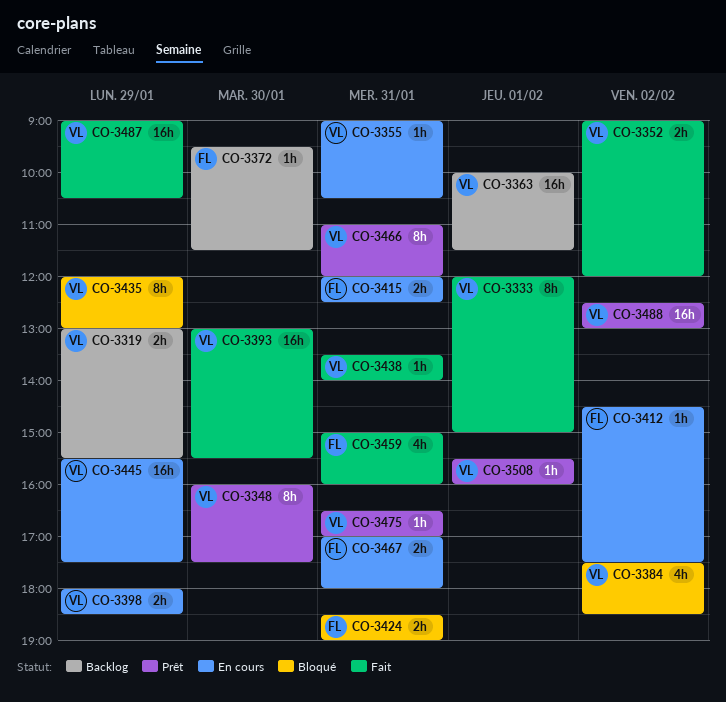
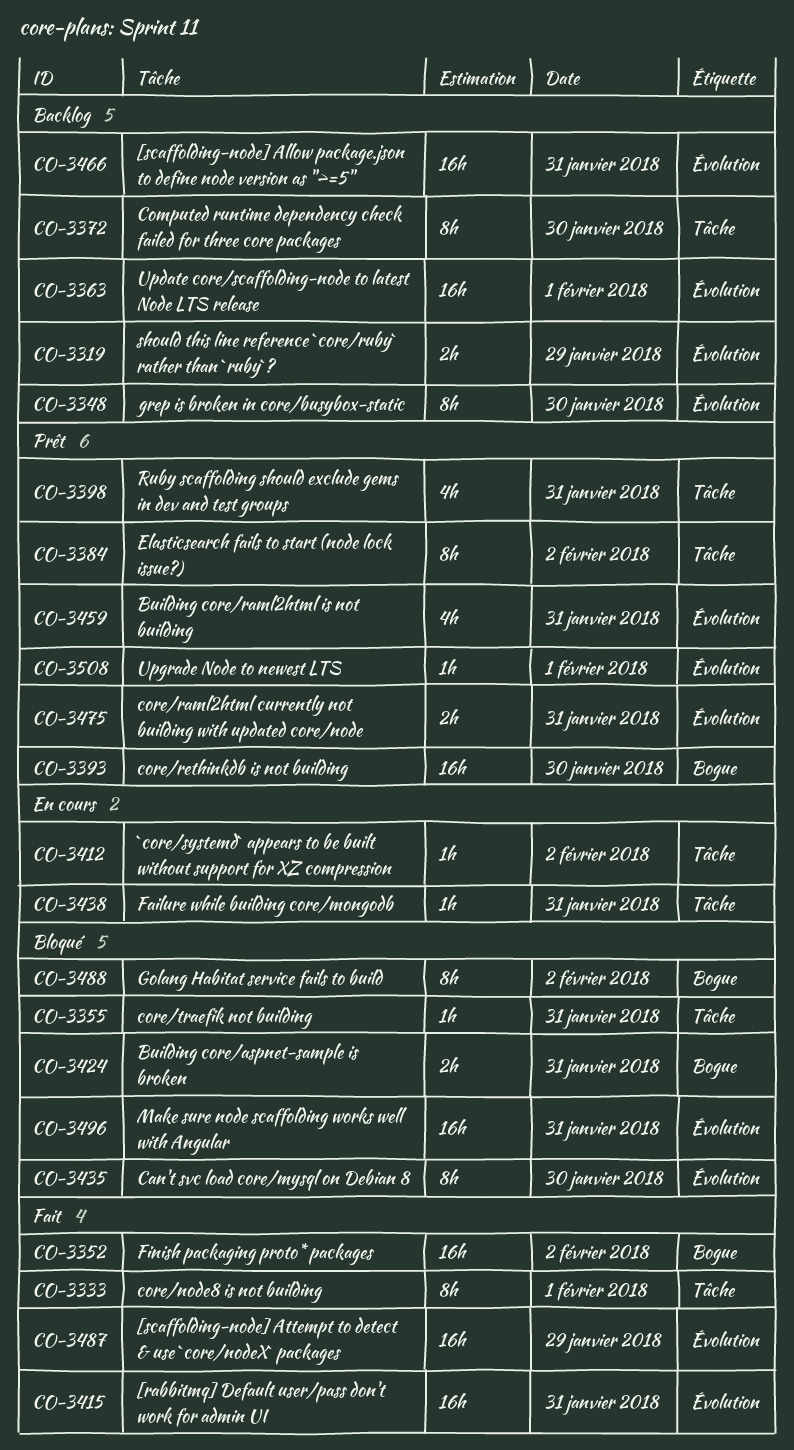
CO-3348, status: Prêt -> Backlog
CO-3352, estimate: 2h -> 16h
CO-3355, status: En cours -> Bloqué
CO-3372, estimate: 1h -> 8h
CO-3384, status: Bloqué -> Prêt
CO-3384, estimate: 4h -> 8h
CO-3393, status: Fait -> Prêt
CO-3398, status: En cours -> Prêt
CO-3398, estimate: 2h -> 4h
CO-3398, day: Jan 29 -> Jan 31
CO-3415, status: En cours -> Fait
CO-3415, estimate: 2h -> 16h
CO-3435, day: Jan 29 -> Jan 30
CO-3438, status: Fait -> En cours
CO-3445: present -> none
CO-3459, status: Fait -> Prêt
CO-3466, status: Prêt -> Backlog
CO-3466, estimate: 8h -> 16h
CO-3467: present -> none
CO-3475, estimate: 1h -> 2h
CO-3488, status: Prêt -> Bloqué
CO-3488, estimate: 16h -> 8h
CO-3496: none -> present

